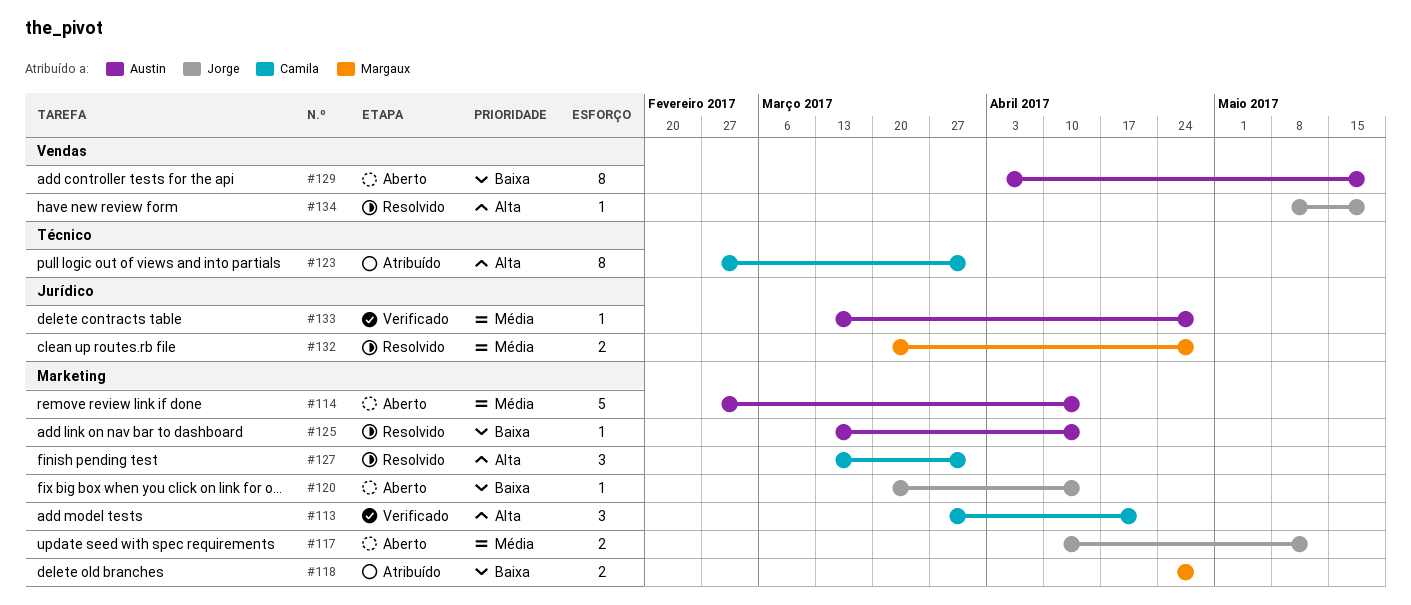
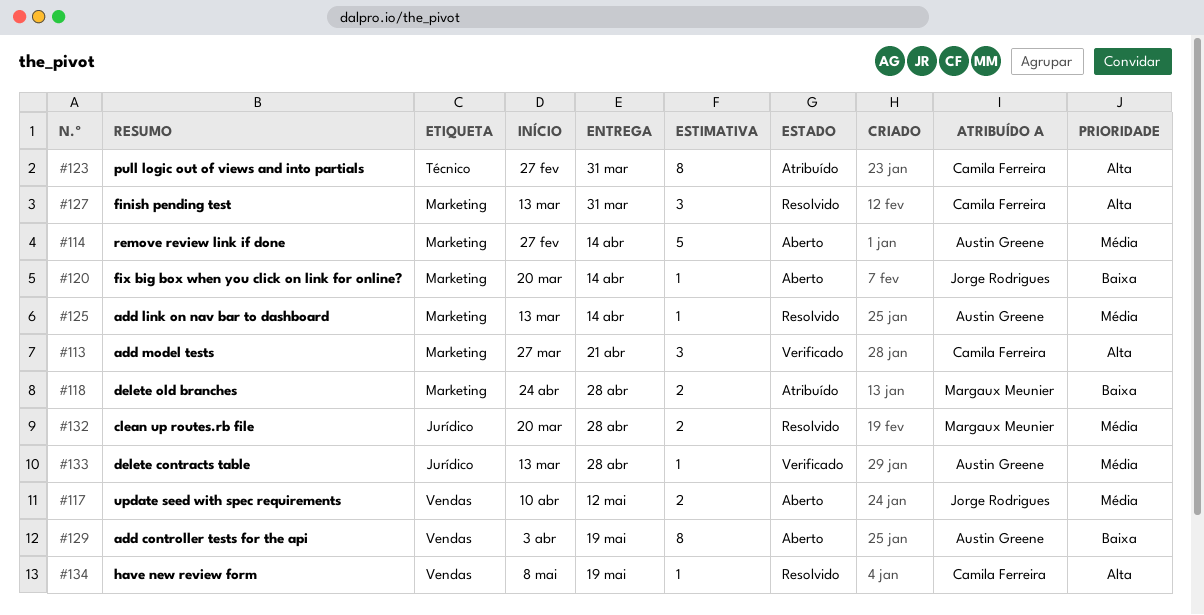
#117, label: Marketing -> Vendas
#125, priority: Baixa -> Média
#134, owner: Jorge Rodrigues -> Camila Ferreira

